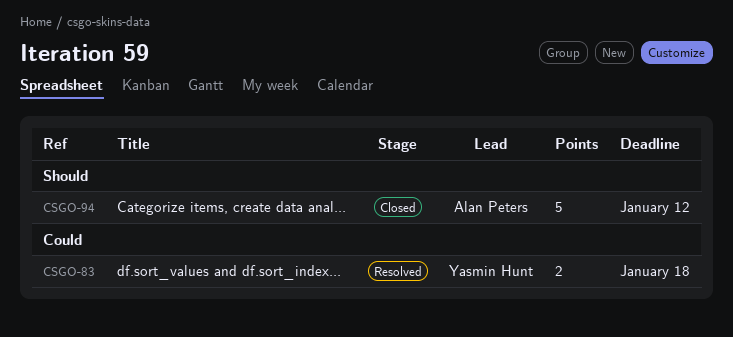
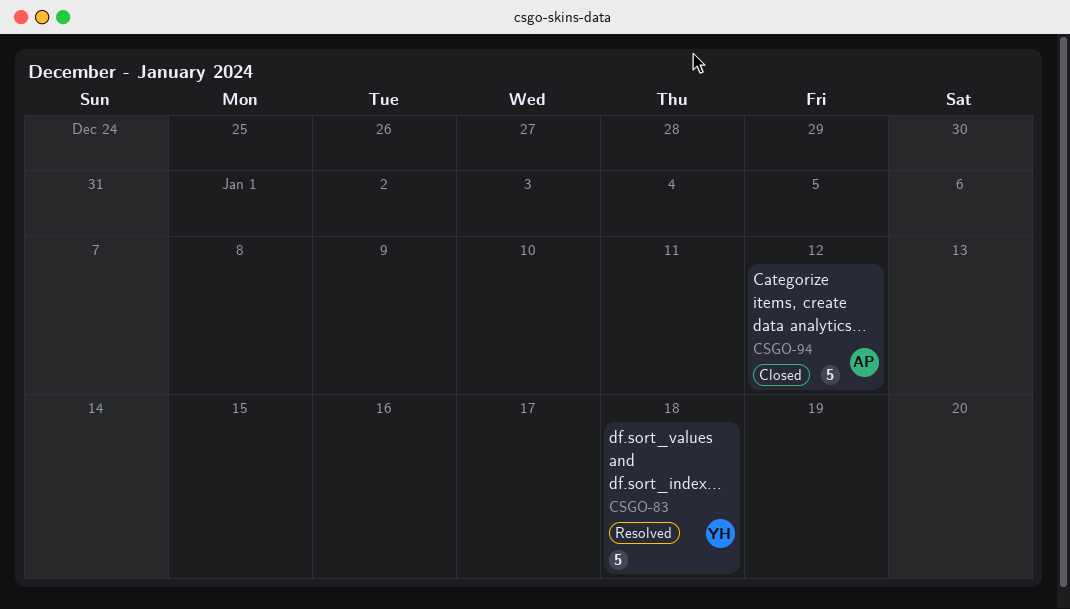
CSGO-83, estimate: 2 -> 5

